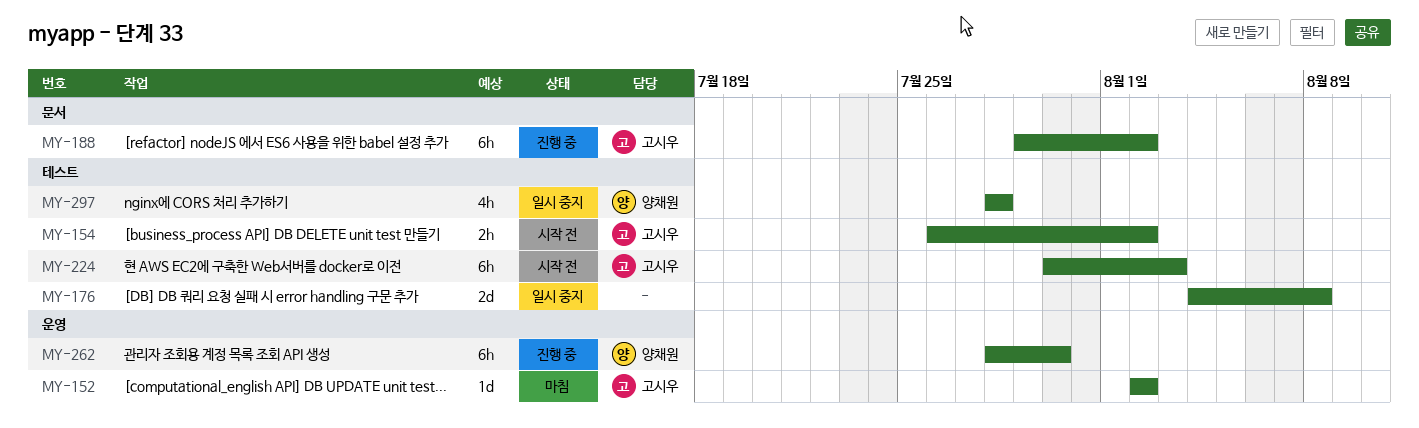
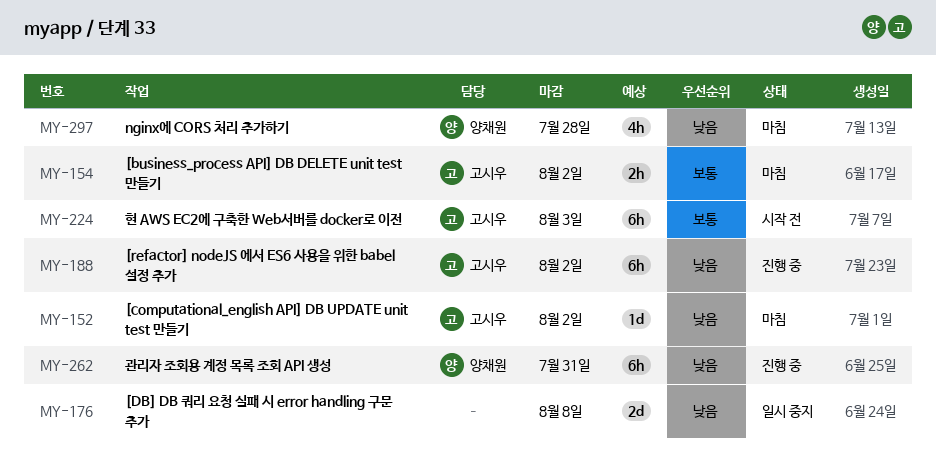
MY-154, status: 시작 전 -> 마침
MY-262, due: Jul 30 -> Jul 31
MY-297, status: 일시 중지 -> 마침

